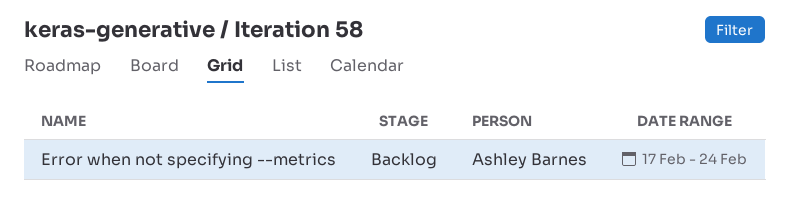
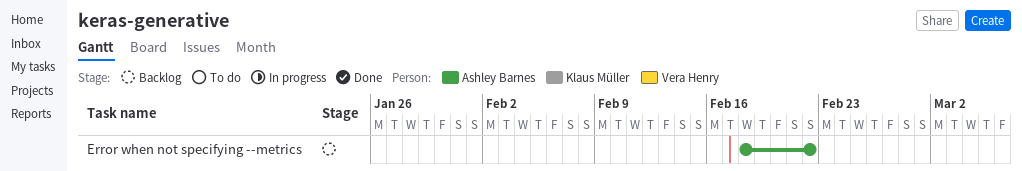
Error when not specifying --metrics, start: Feb 17 -> Feb 18
Error when not specifying --metrics, due: Feb 24 -> Feb 22

